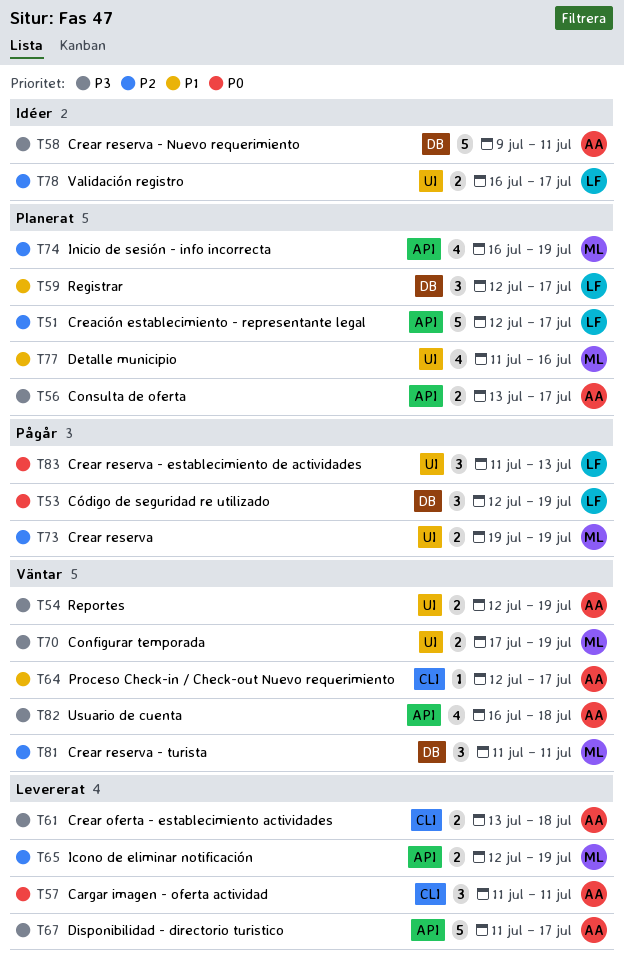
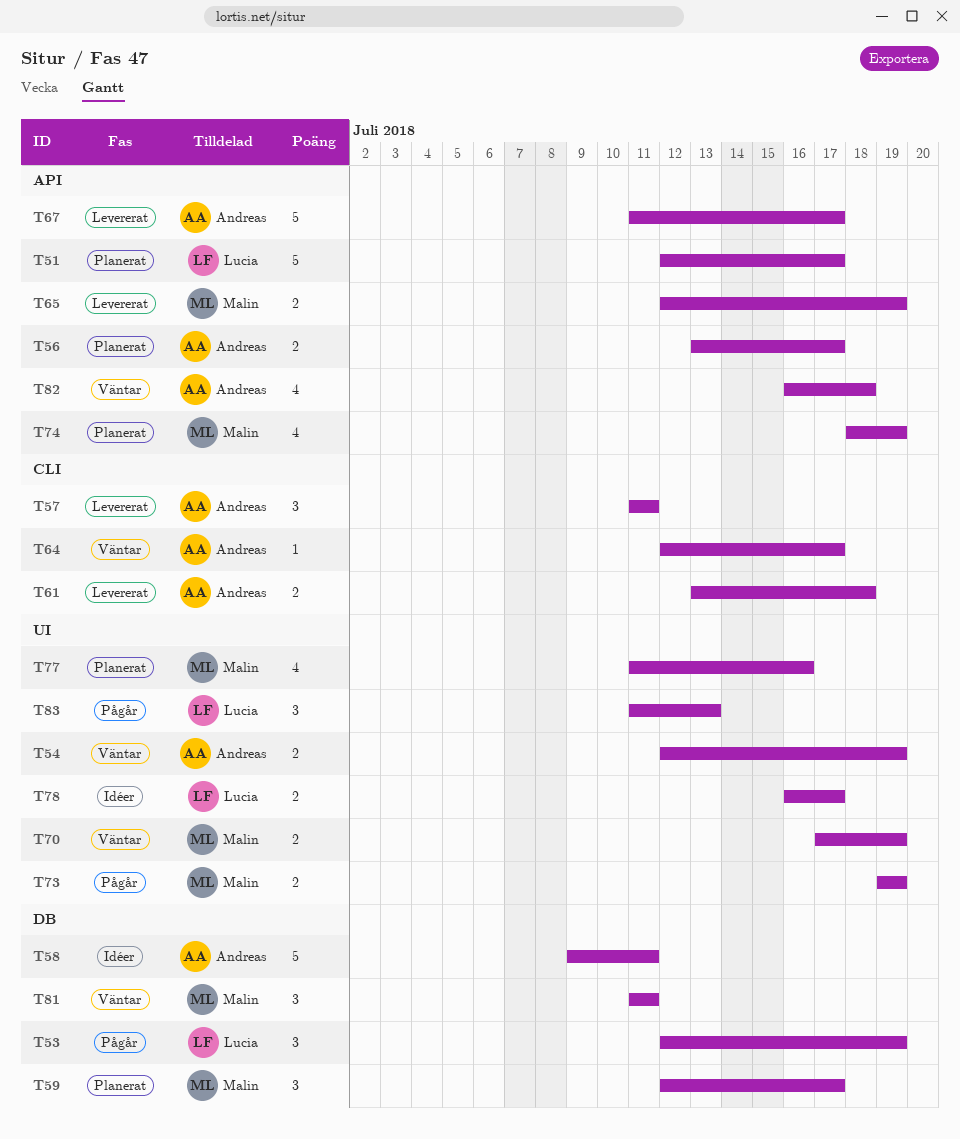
T59, owner: Lucia -> Malin
T74, start: Jul 16 -> Jul 18

